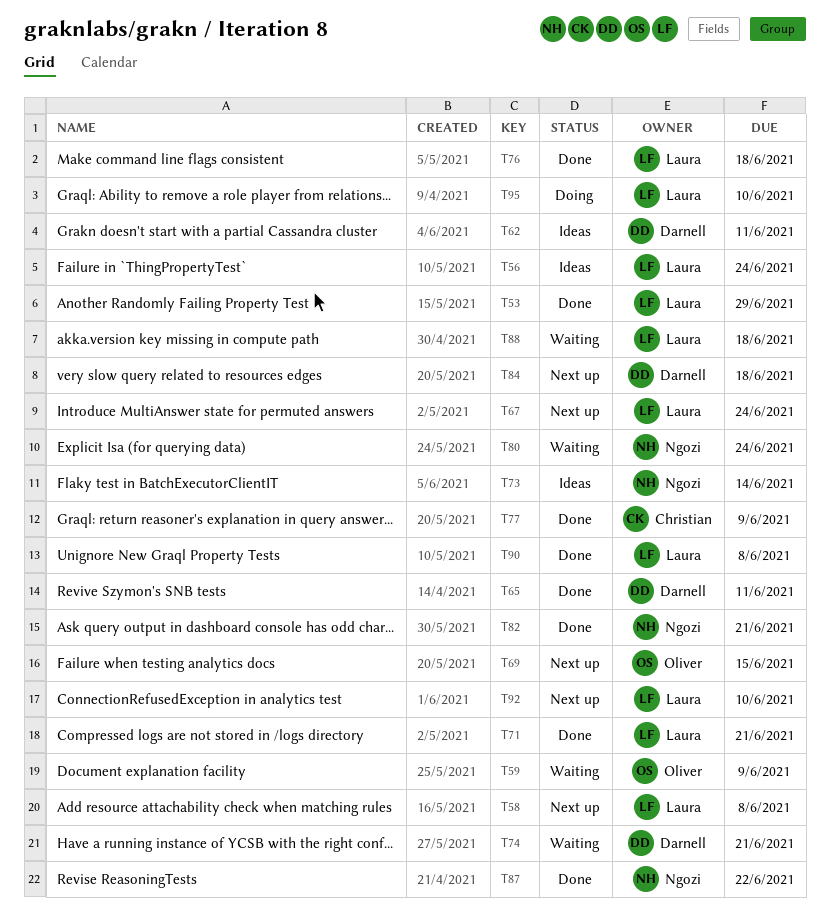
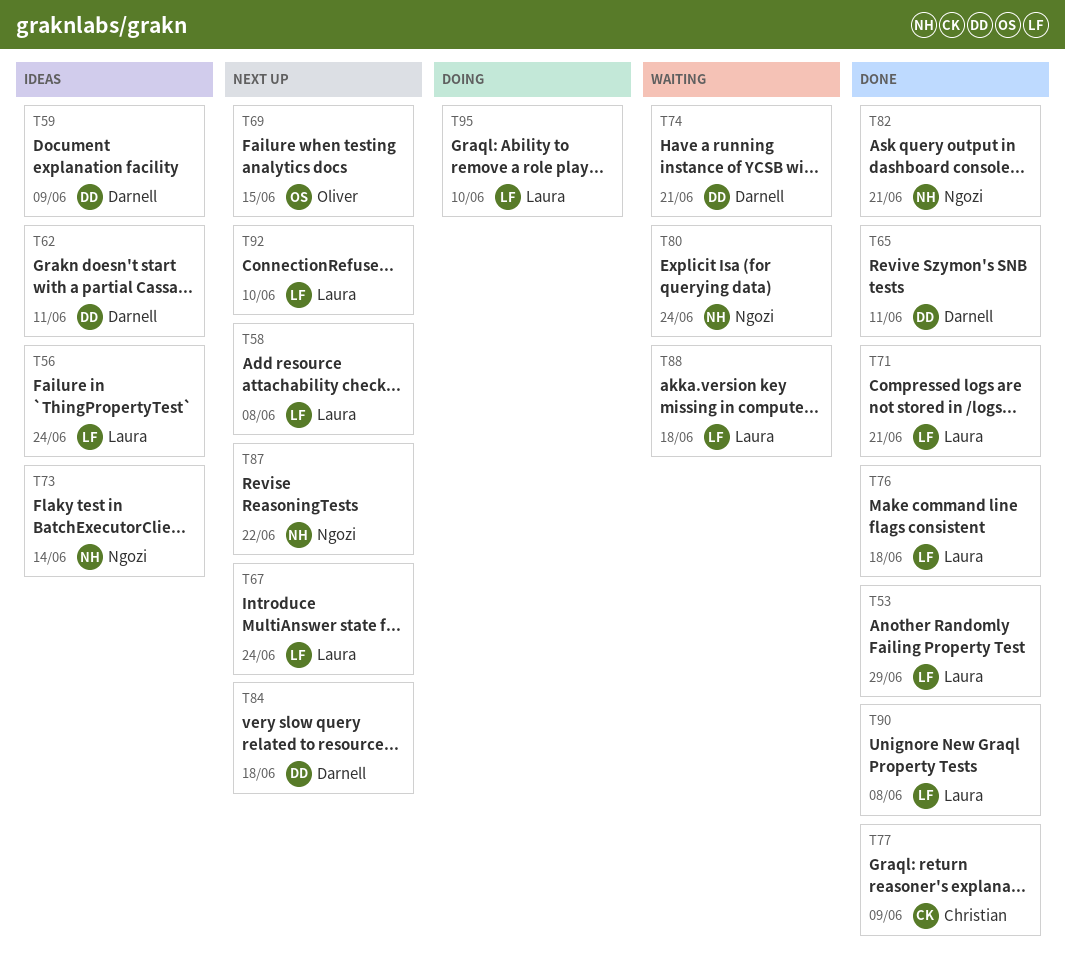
T59, status: Waiting -> Ideas
T59, owner: Oliver -> Darnell
T87, status: Done -> Next up

